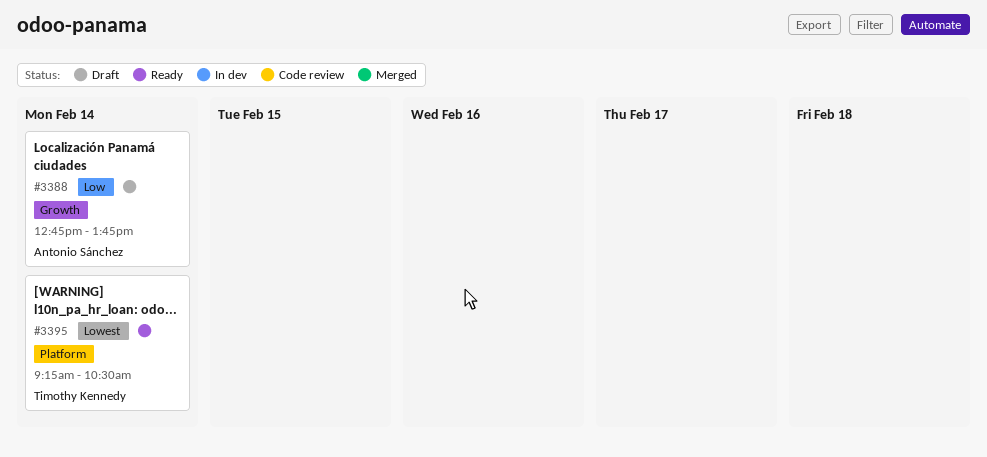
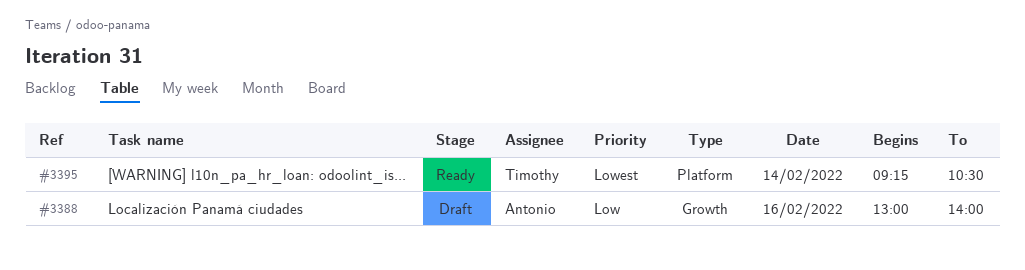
#3388, day: Feb 14 -> Feb 16
#3388, begins: 12:45 -> 13:00
#3388, ends: 13:45 -> 14:00

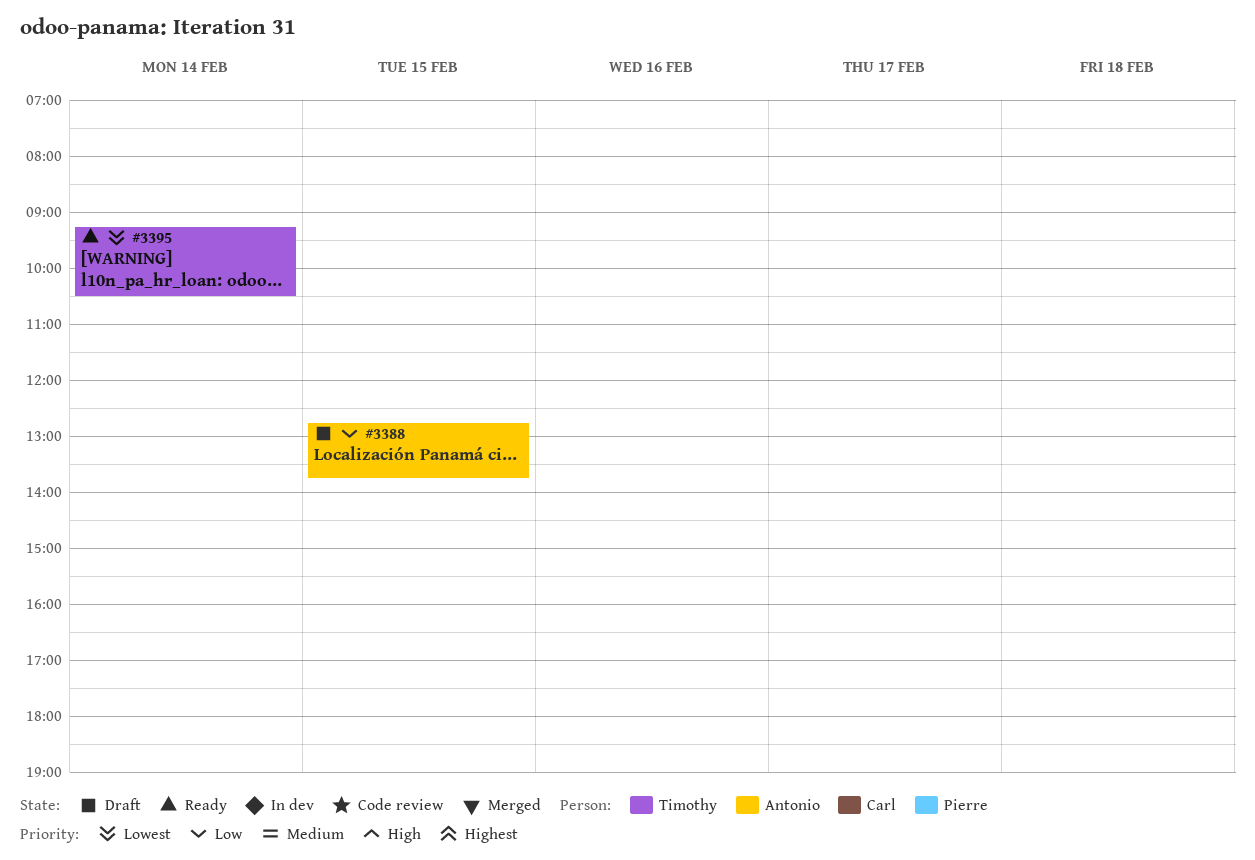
#3388, day: Feb 16 -> Feb 15
#3388, begins: 13:00 -> 12:45
#3388, ends: 14:00 -> 13:45

